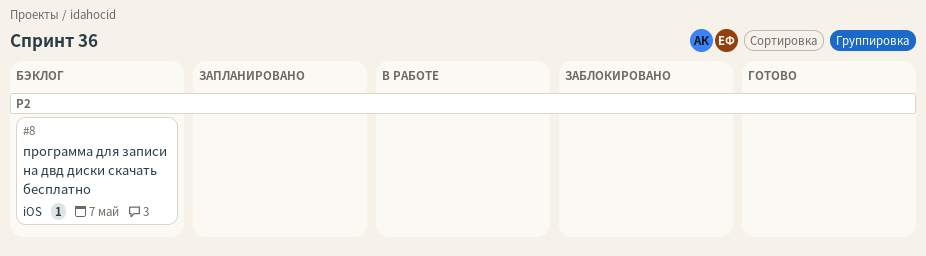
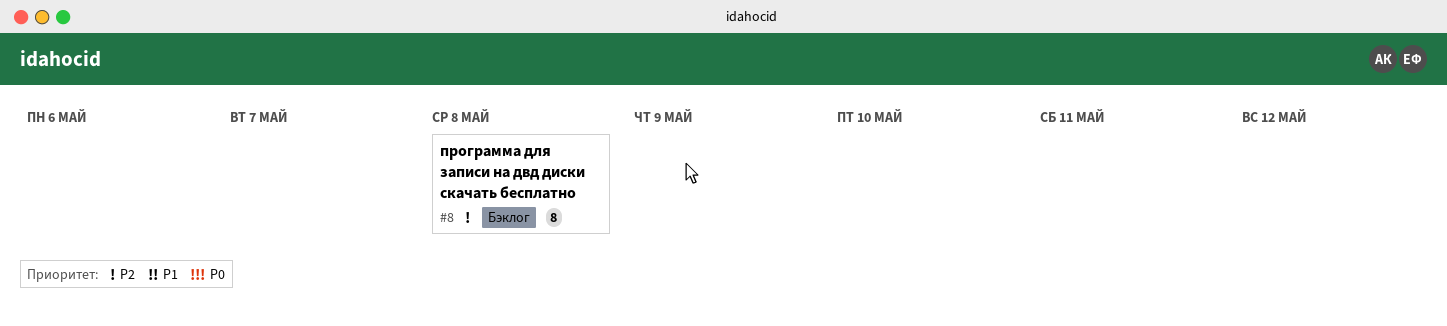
#8, estimate: 1 -> 8
#8, due: May 7 -> May 8

